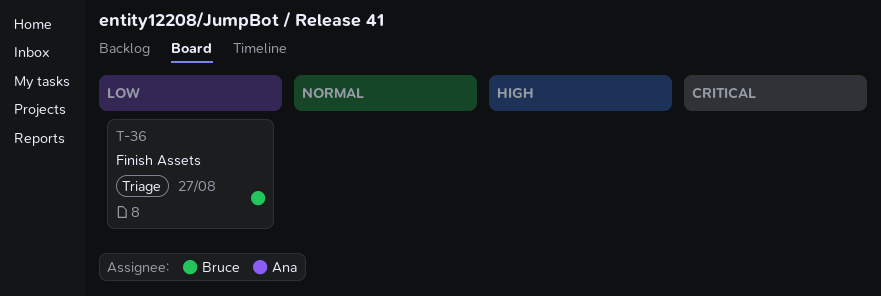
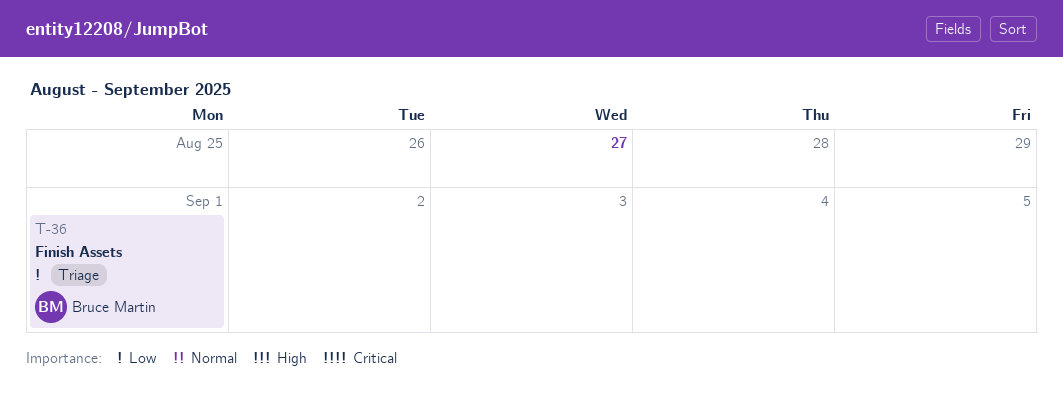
T-36, due: Aug 27 -> Sep 1

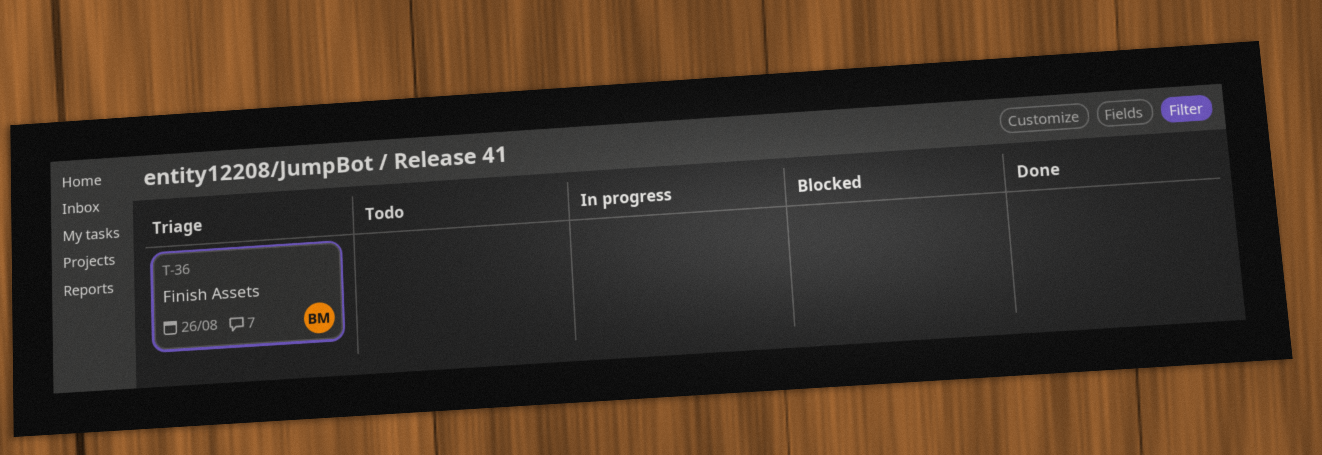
T-36, due: Sep 1 -> Aug 26

